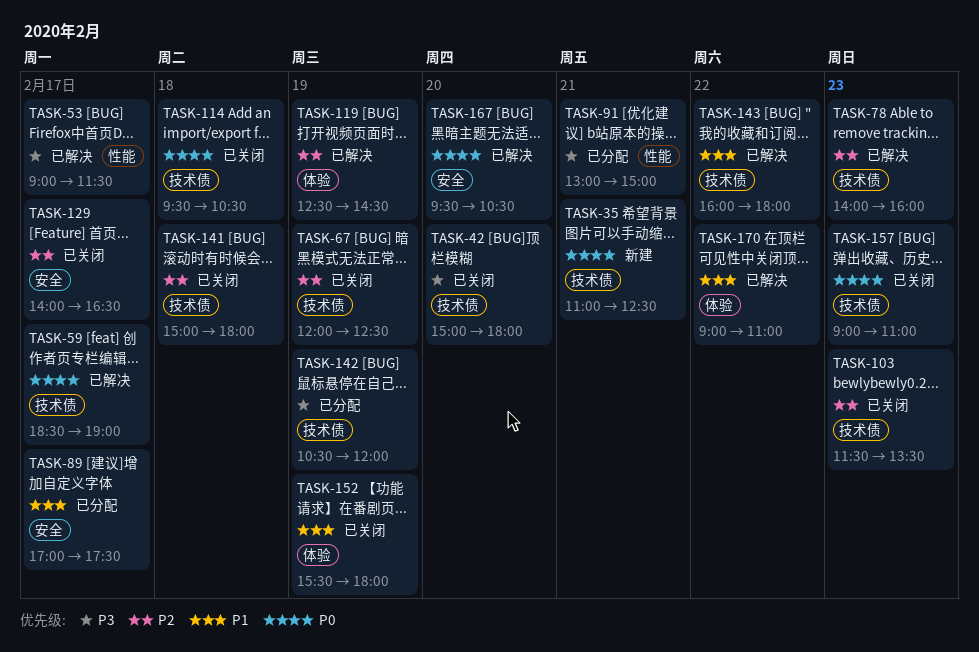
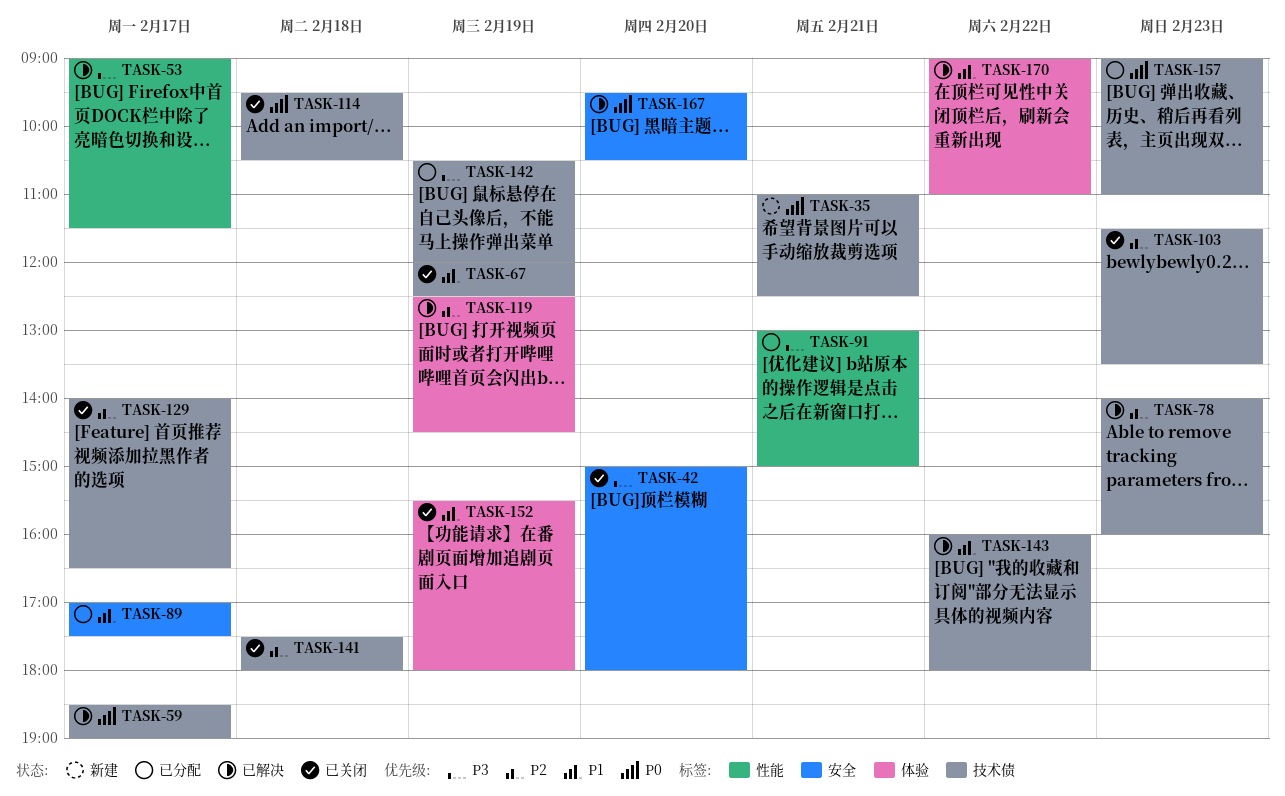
TASK-42, label: 技术债 -> 安全
TASK-67, priority: P2 -> P1
TASK-129, label: 安全 -> 技术债
TASK-141, begins: 15:00 -> 17:30
TASK-157, status: 已关闭 -> 已分配

